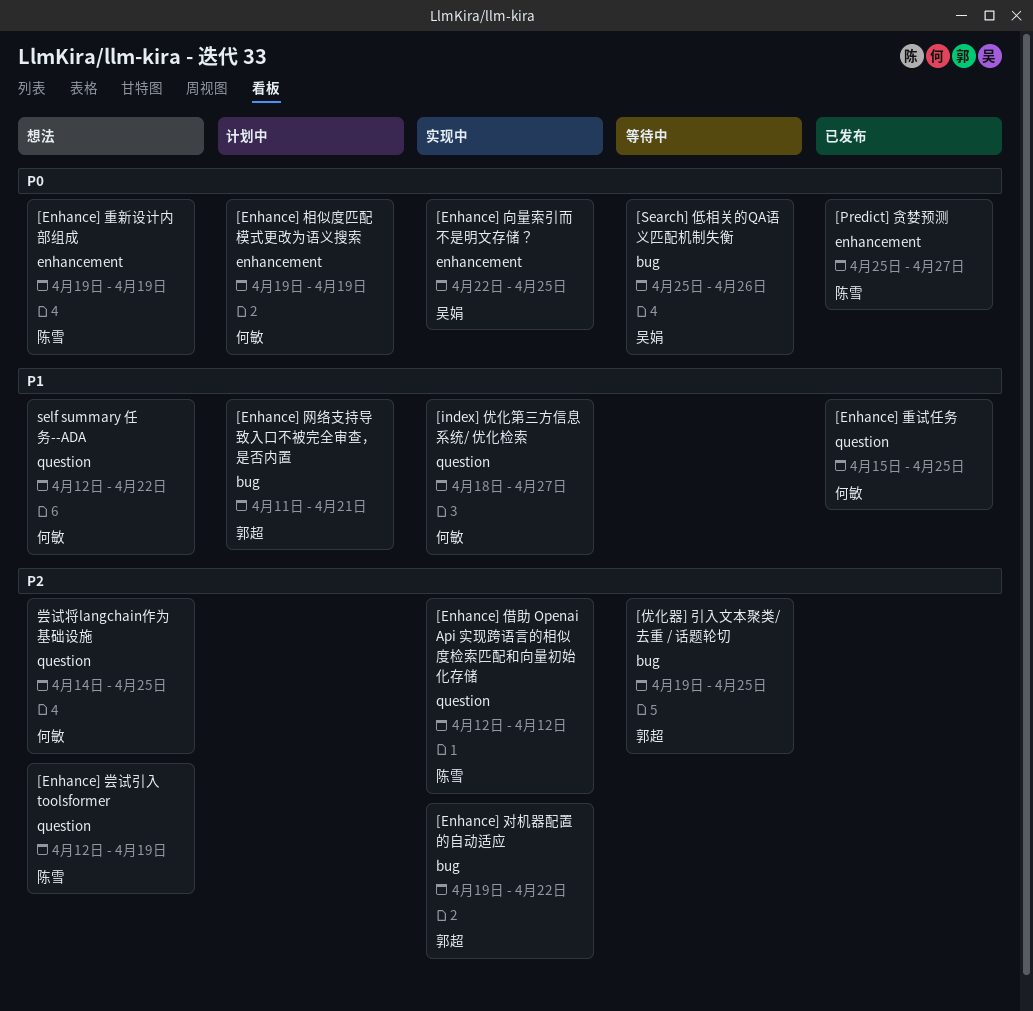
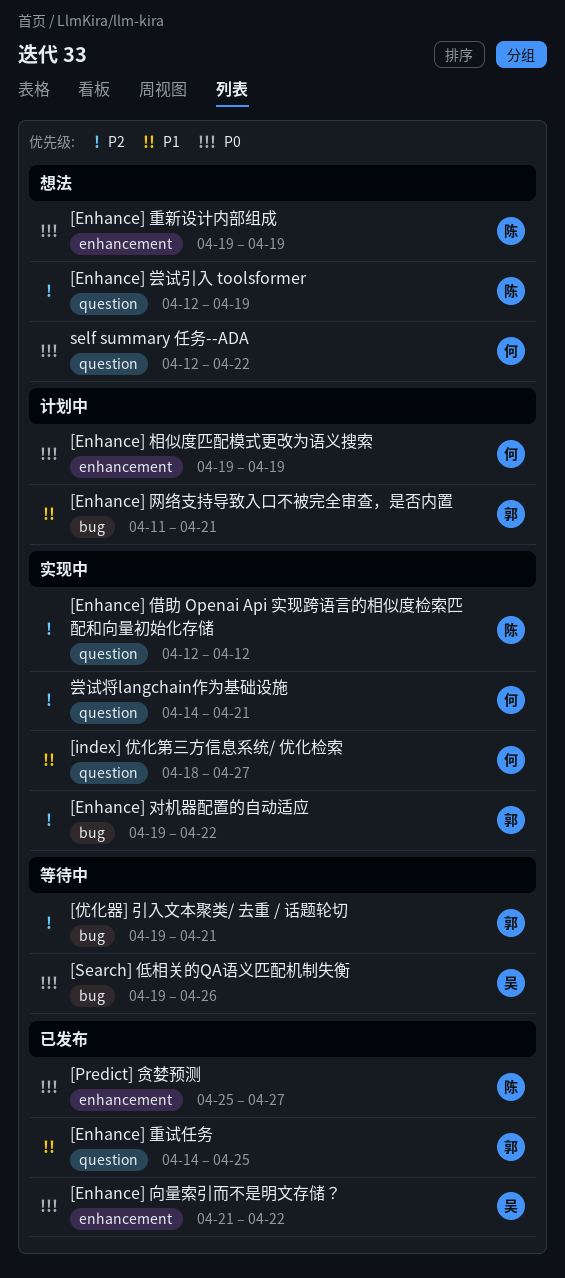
[Enhance] 向量索引而不是明文存储？, status: 实现中 -> 已发布
[Enhance] 向量索引而不是明文存储？, start: Apr 22 -> Apr 21
[Enhance] 向量索引而不是明文存储？, due: Apr 25 -> Apr 22
[Enhance] 重试任务, owner: 何敏 -> 郭超
[Enhance] 重试任务, start: Apr 15 -> Apr 14
[Search] 低相关的QA语义匹配机制失衡, start: Apr 25 -> Apr 19
[优化器] 引入文本聚类/ 去重 / 话题轮切, due: Apr 25 -> Apr 21
self summary 任务--ADA, priority: P1 -> P0
尝试将langchain作为基础设施, status: 想法 -> 实现中
尝试将langchain作为基础设施, due: Apr 25 -> Apr 21

